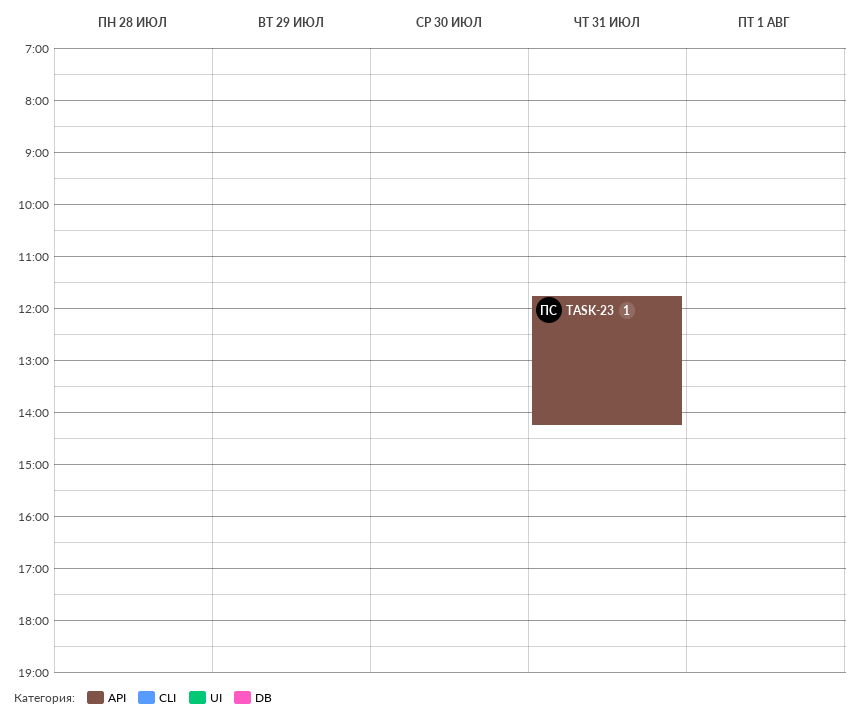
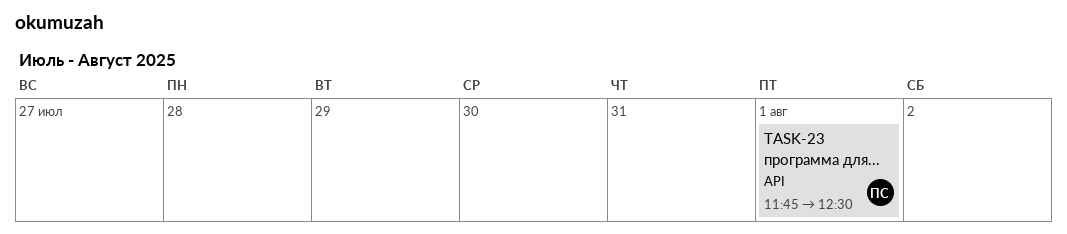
TASK-23, day: Jul 31 -> Aug 1
TASK-23, ends: 14:15 -> 12:30

